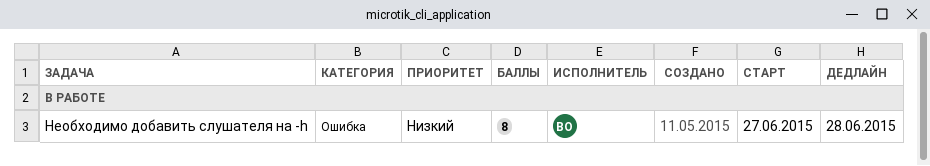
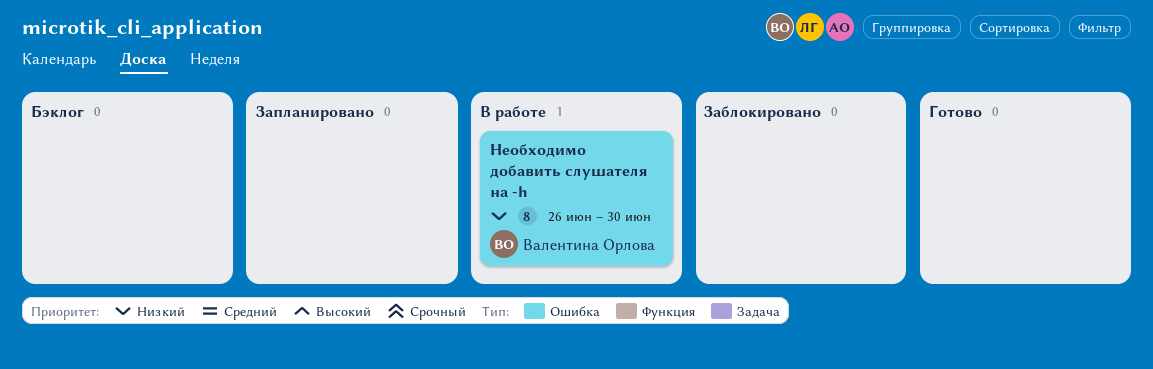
Необходимо добавить слушателя на -h, start: Jun 27 -> Jun 26
Необходимо добавить слушателя на -h, due: Jun 28 -> Jun 30

